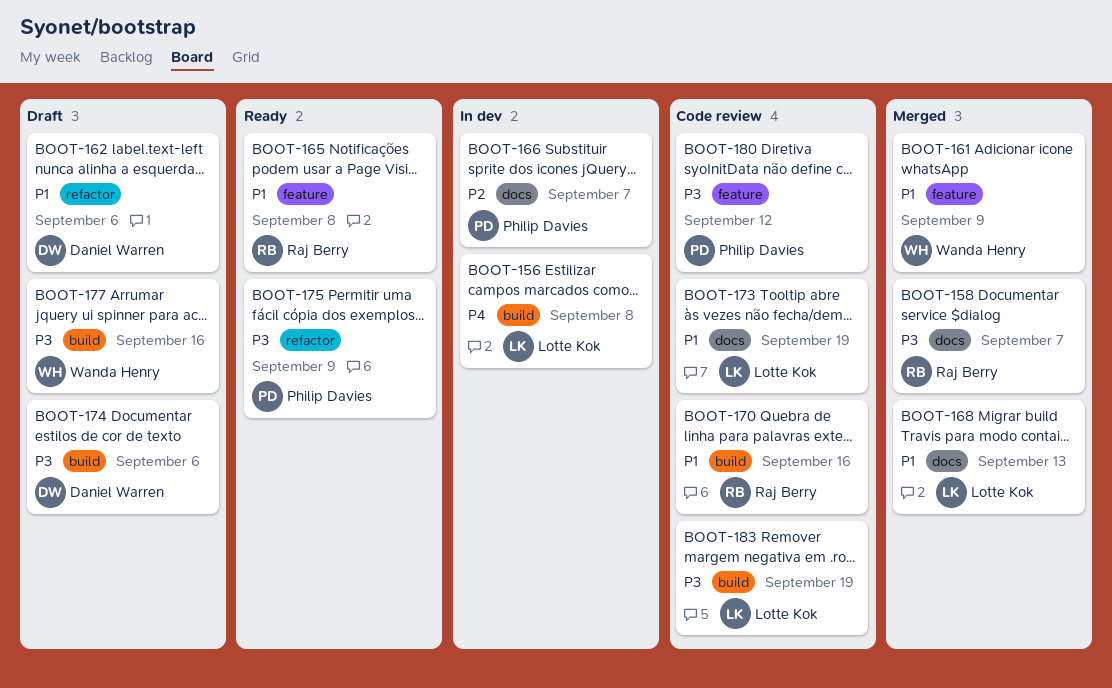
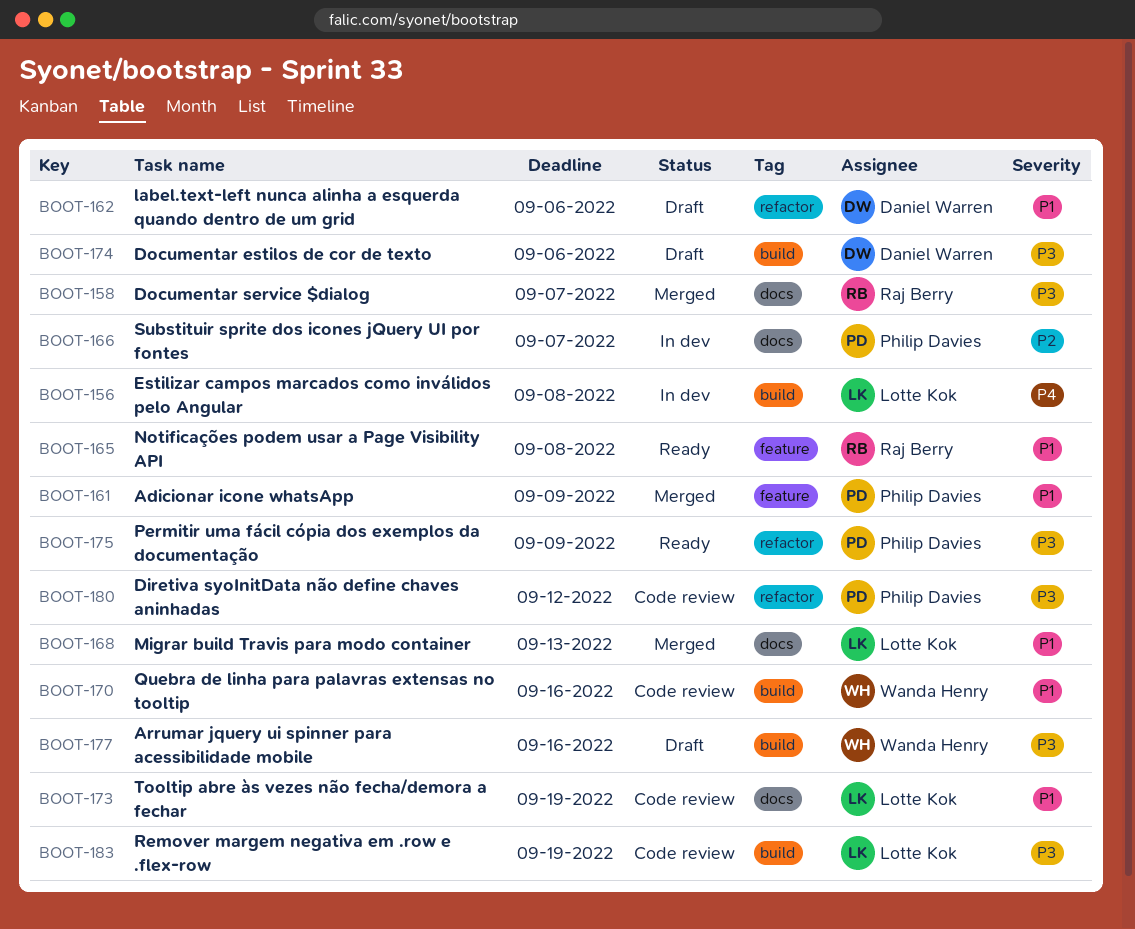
BOOT-161, owner: Wanda Henry -> Philip Davies
BOOT-170, owner: Raj Berry -> Wanda Henry
BOOT-180, label: feature -> refactor

